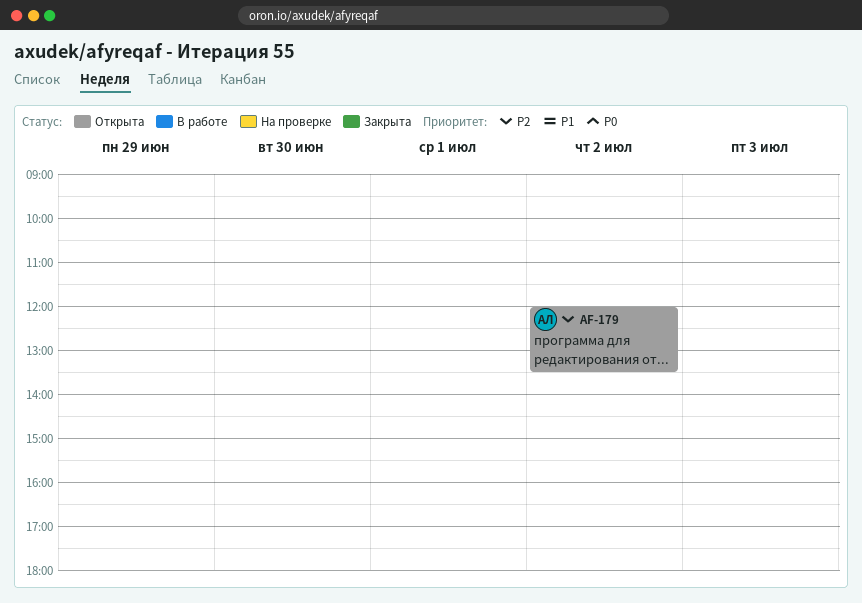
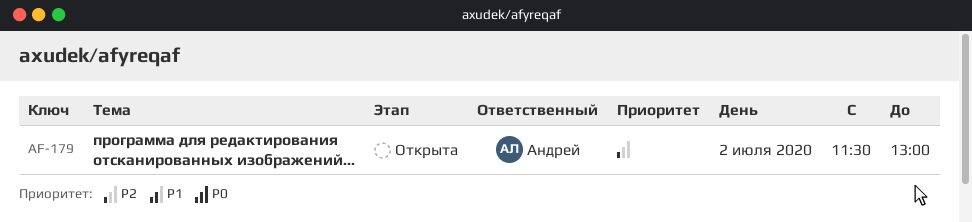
AF-179, begins: 12:00 -> 11:30
AF-179, ends: 13:30 -> 13:00

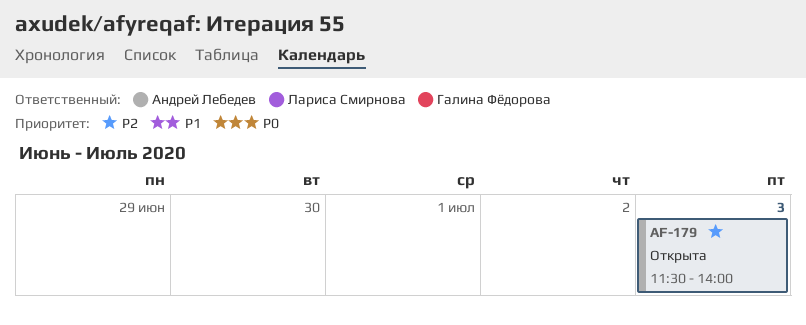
AF-179, day: Jul 2 -> Jul 3
AF-179, ends: 13:00 -> 14:00

